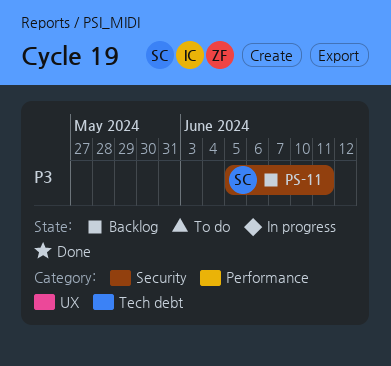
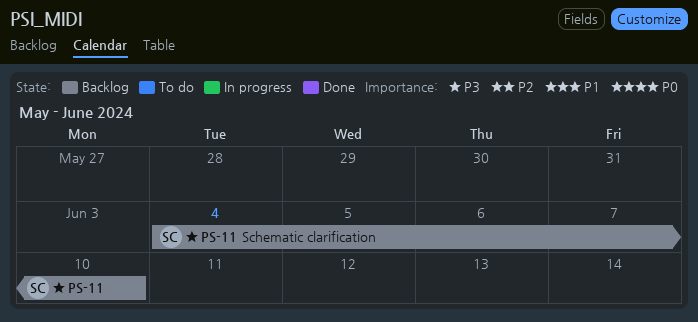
PS-11, start: Jun 5 -> Jun 4
PS-11, due: Jun 11 -> Jun 10

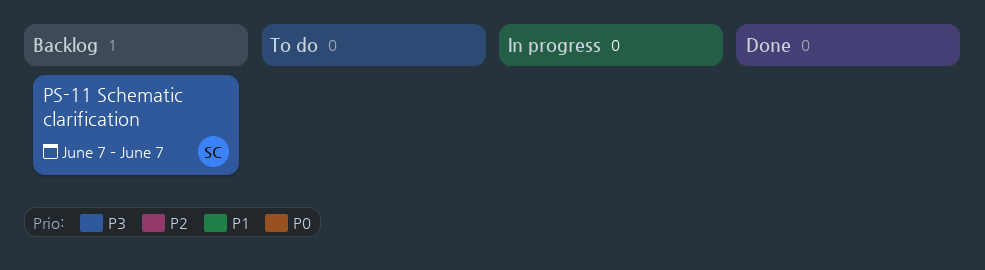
PS-11, start: Jun 4 -> Jun 7
PS-11, due: Jun 10 -> Jun 7

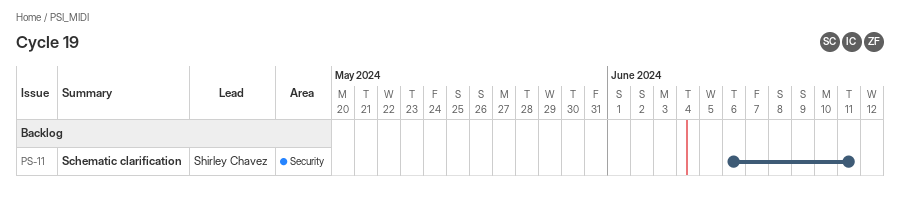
PS-11, start: Jun 7 -> Jun 6
PS-11, due: Jun 7 -> Jun 11

